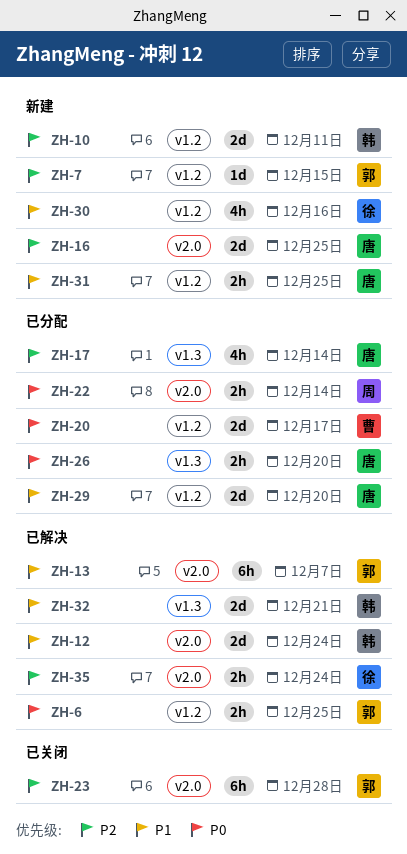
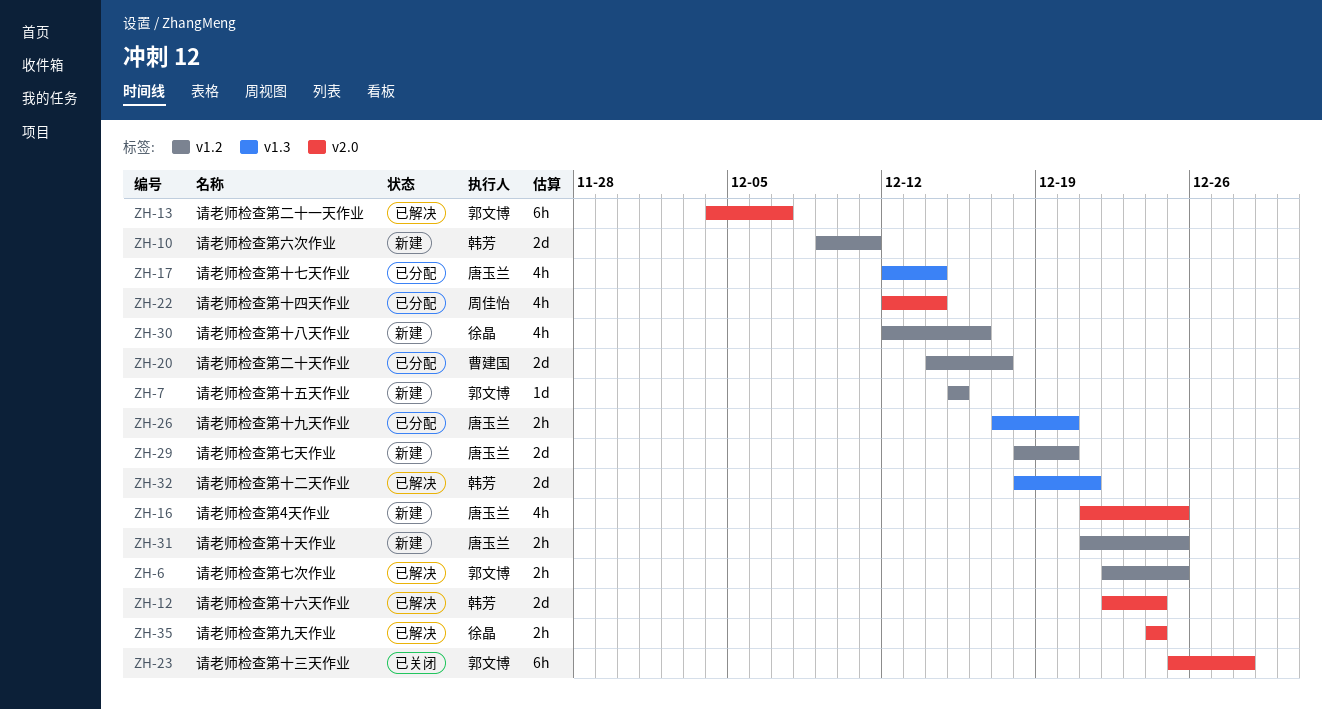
ZH-16, estimate: 2d -> 4h
ZH-22, estimate: 2h -> 4h
ZH-29, status: 已分配 -> 新建

